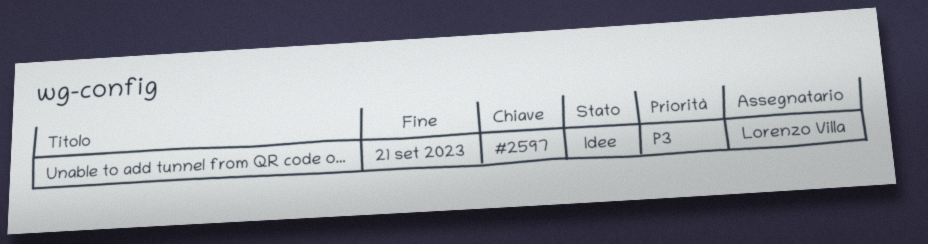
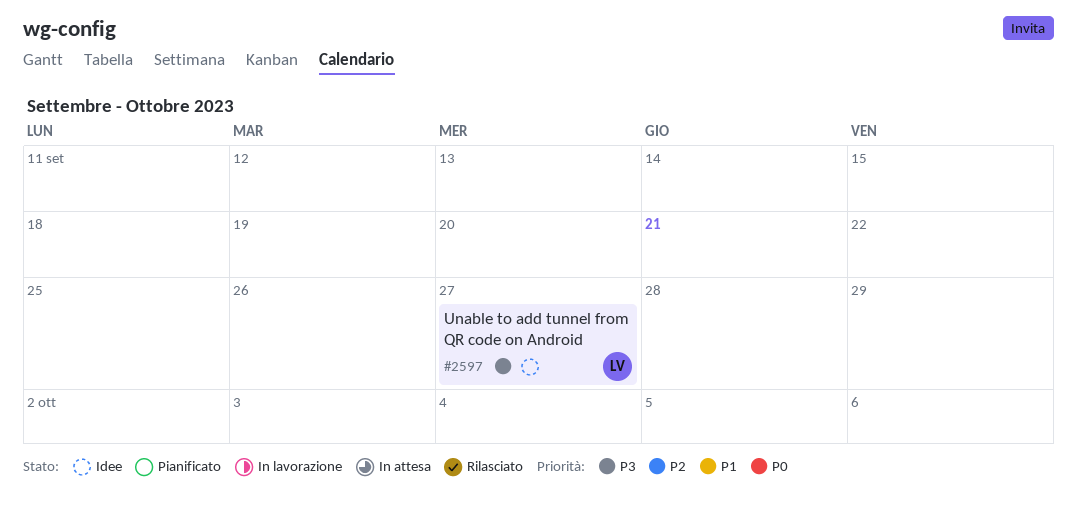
#2597, due: Sep 21 -> Sep 27

